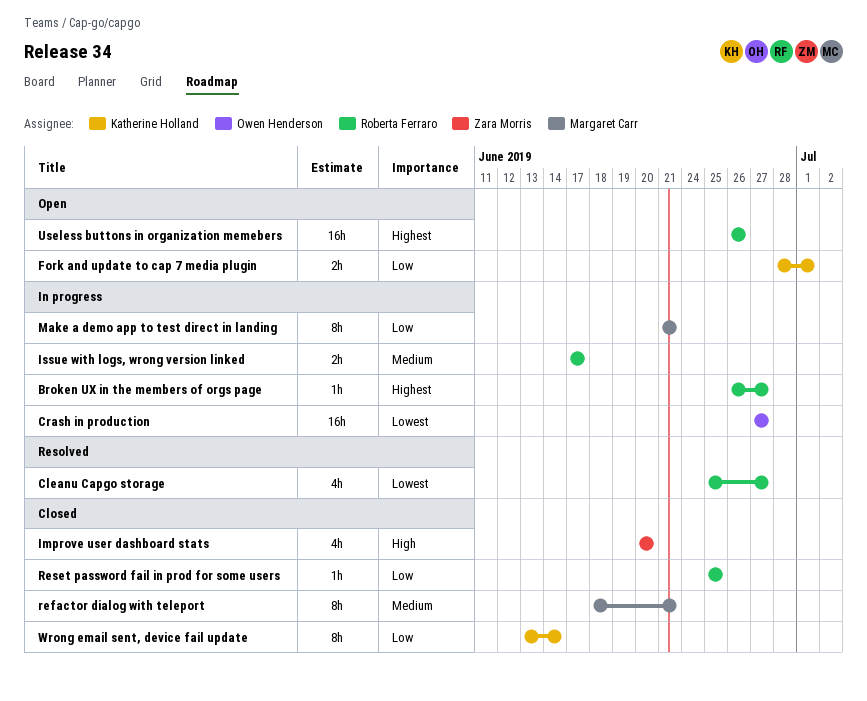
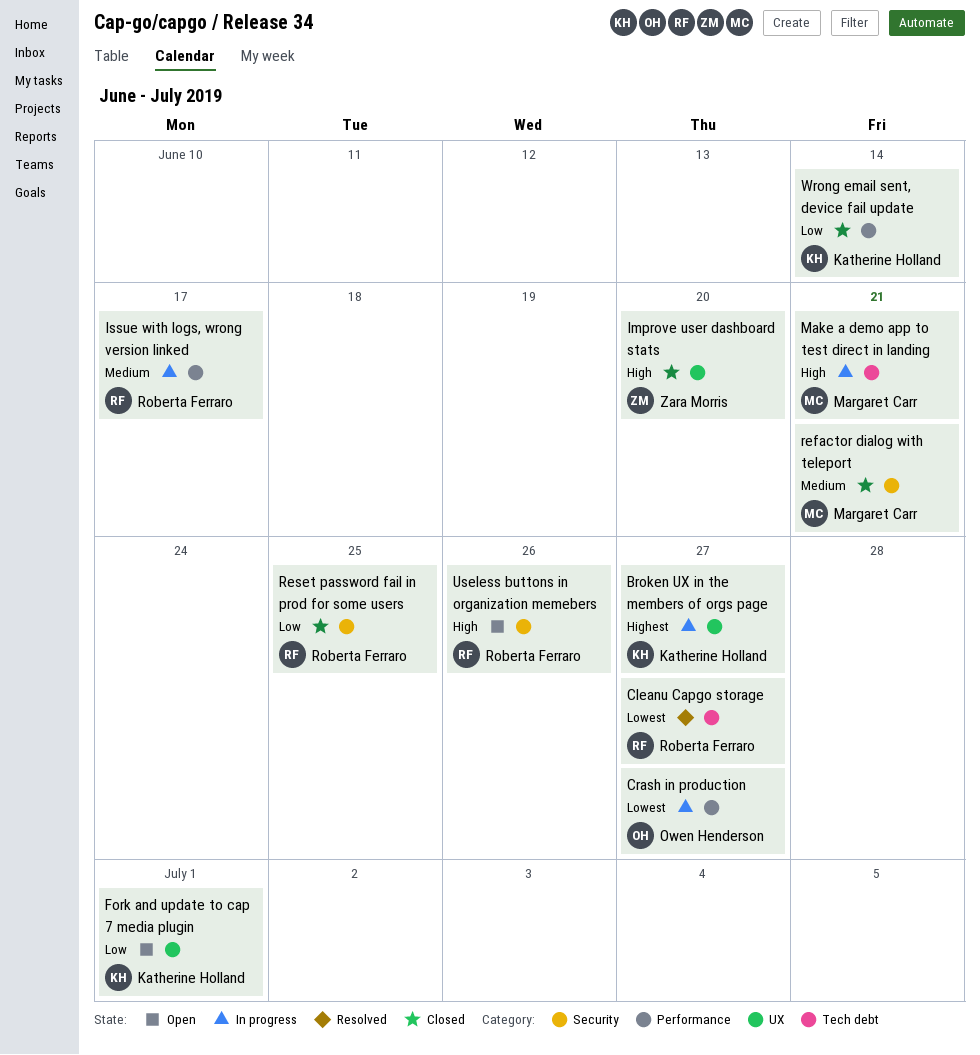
Broken UX in the members of orgs page, owner: Roberta Ferraro -> Katherine Holland
Make a demo app to test direct in landing, priority: Low -> High
Useless buttons in organization memebers, priority: Highest -> High

